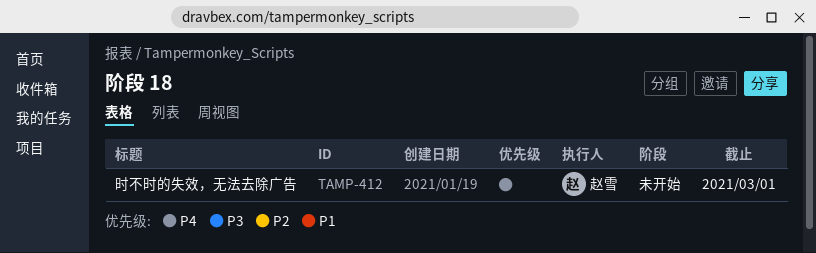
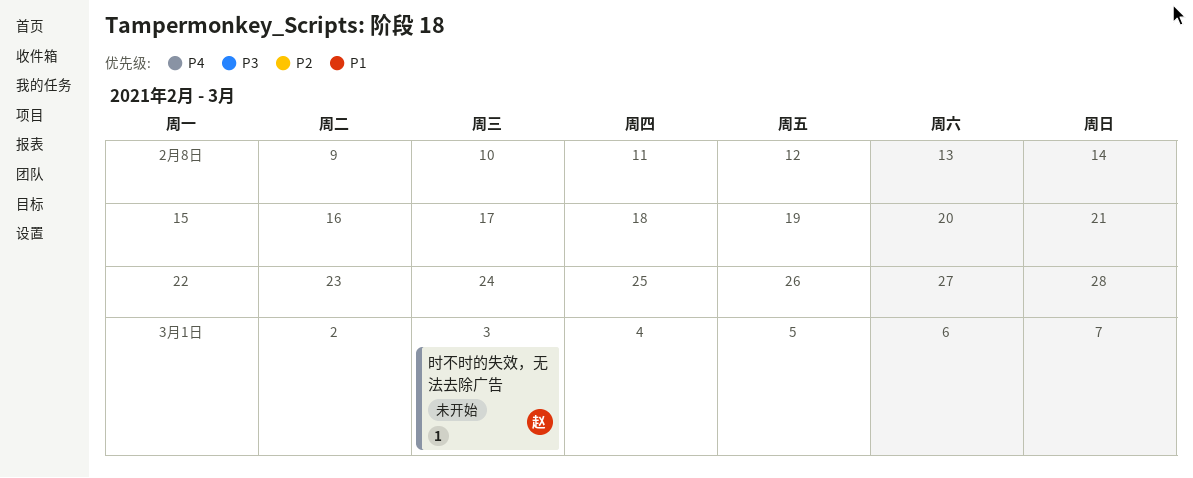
时不时的失效，无法去除广告, due: Mar 1 -> Mar 3

